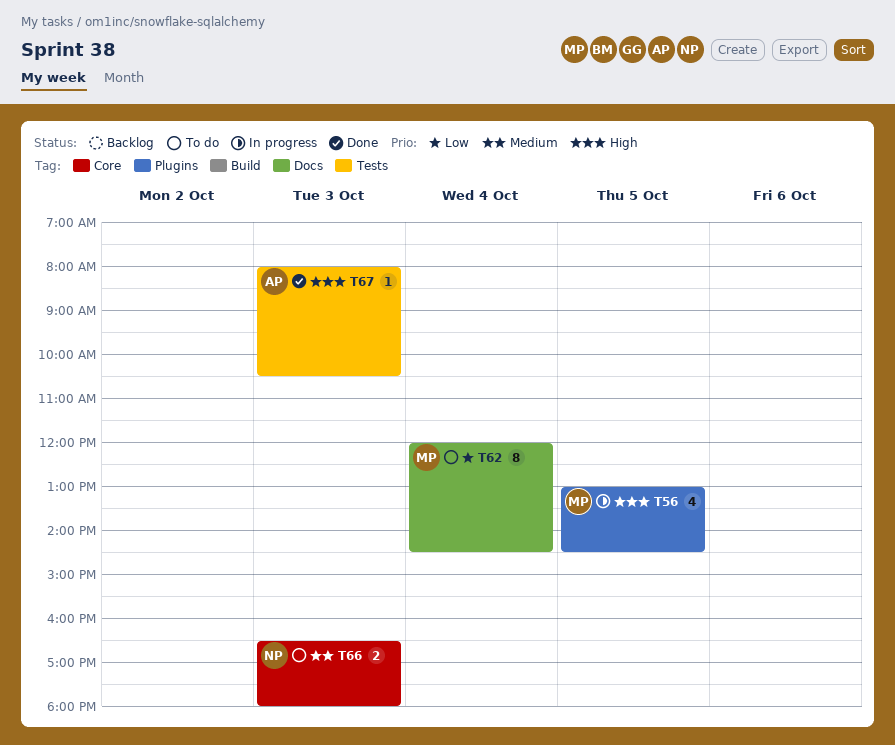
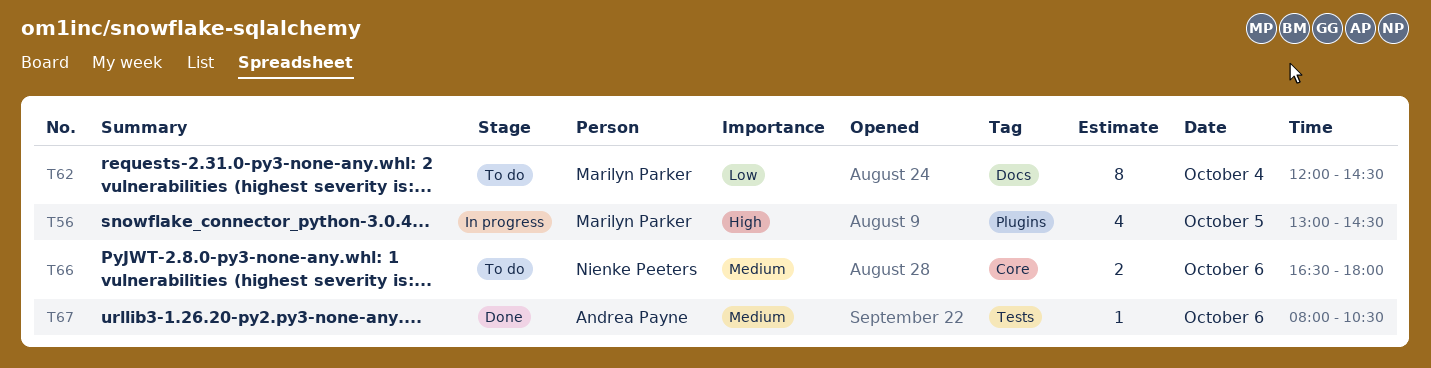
T66, day: Oct 3 -> Oct 6
T67, priority: High -> Medium
T67, day: Oct 3 -> Oct 6

